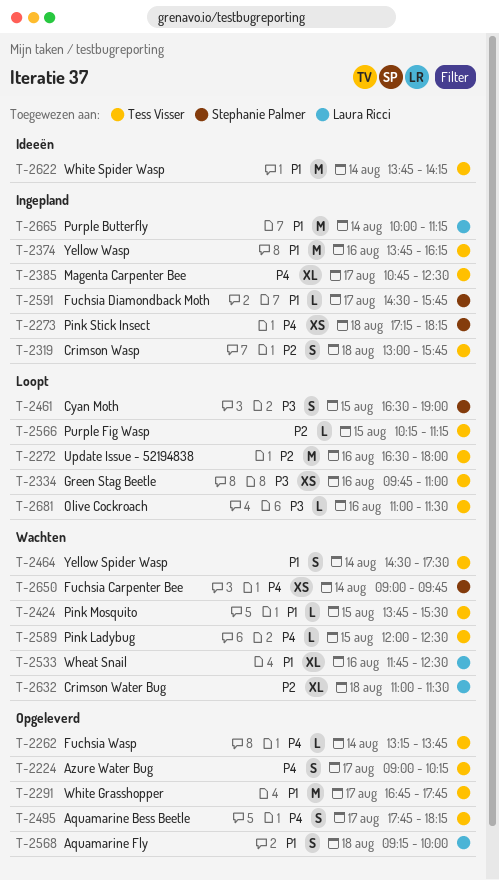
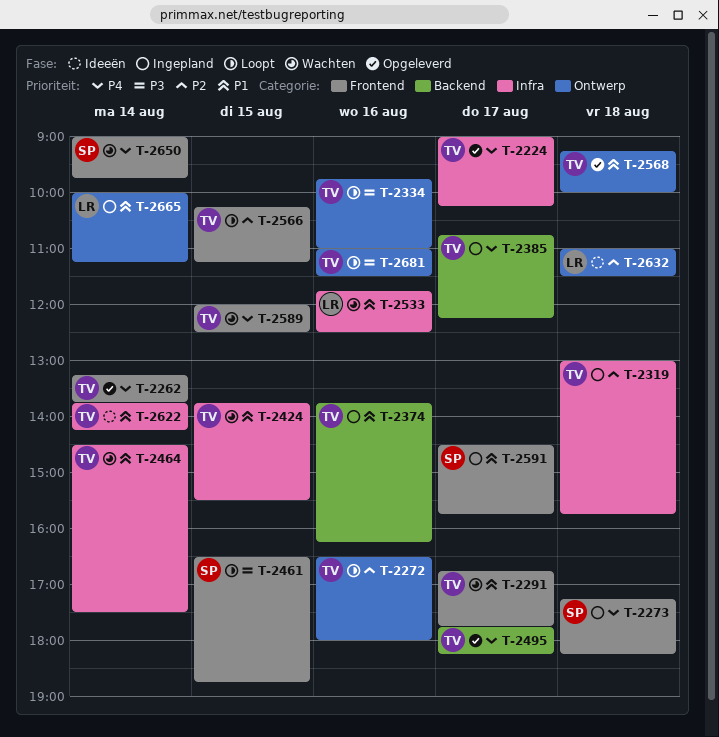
T-2291, status: Opgeleverd -> Wachten
T-2385, ends: 12:30 -> 12:15
T-2461, ends: 19:00 -> 18:45
T-2568, owner: Laura Ricci -> Tess Visser
T-2632, status: Wachten -> Ideeën

